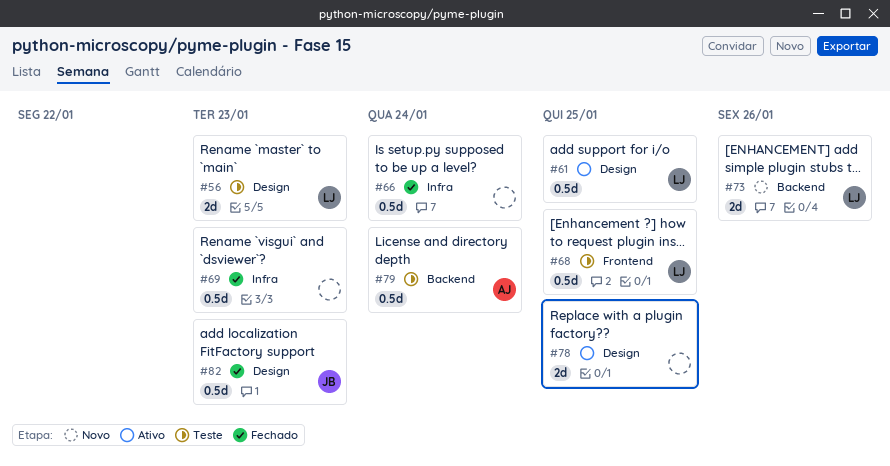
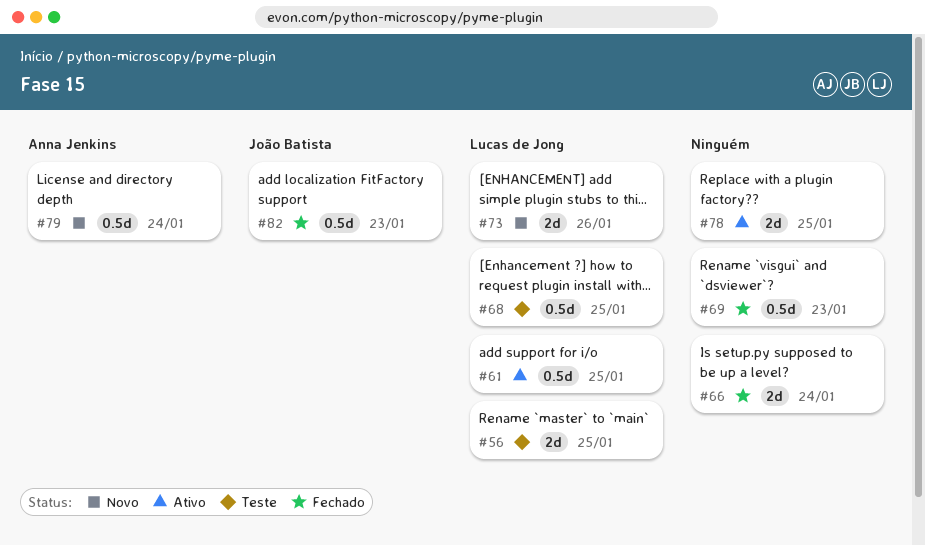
#56, due: Jan 23 -> Jan 25
#66, estimate: 0.5d -> 2d
#79, status: Teste -> Novo

